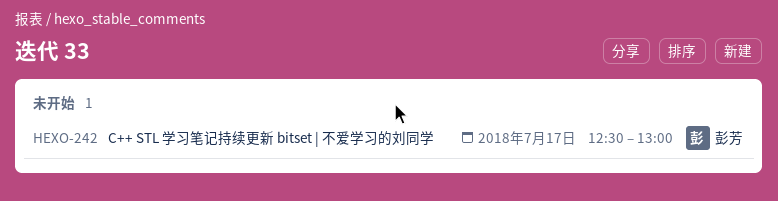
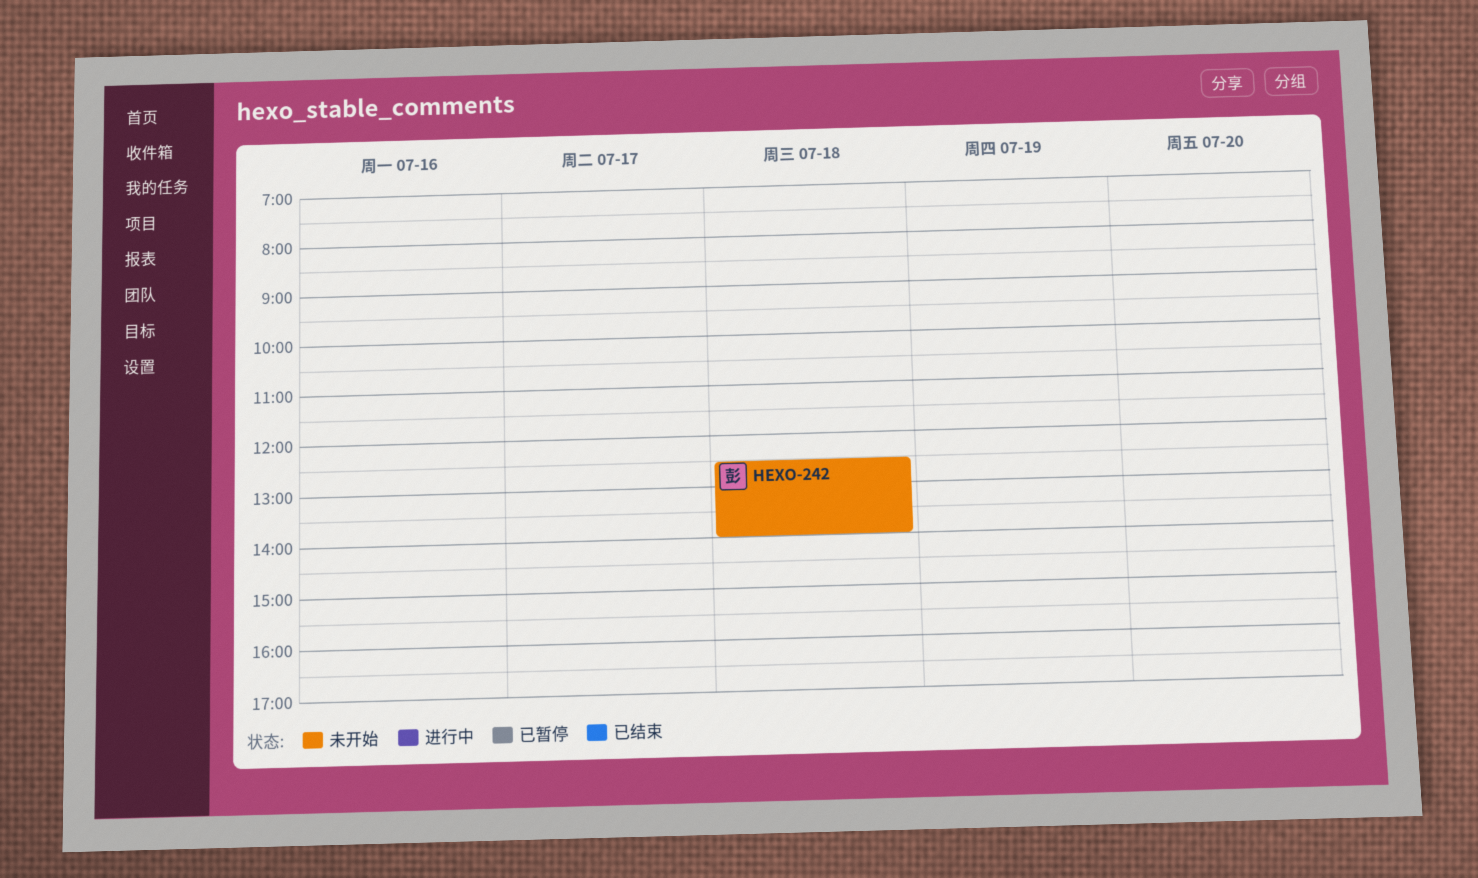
HEXO-242, day: Jul 17 -> Jul 18
HEXO-242, ends: 13:00 -> 14:00

